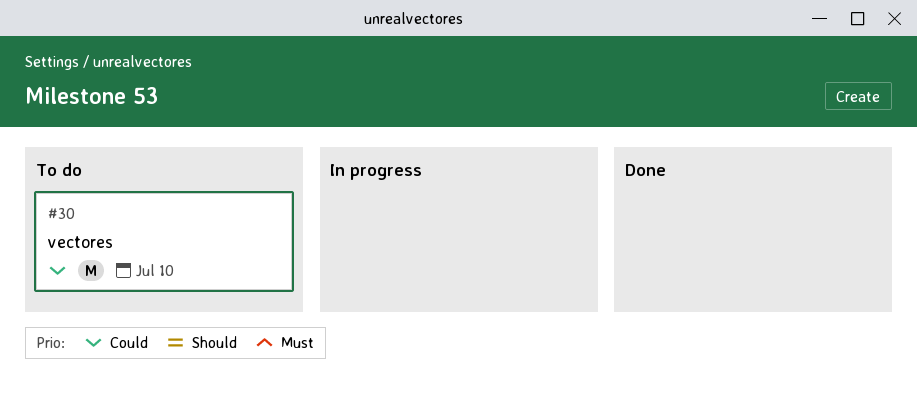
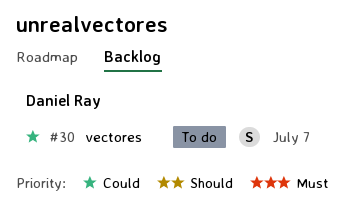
#30, estimate: M -> S
#30, due: Jul 10 -> Jul 7

